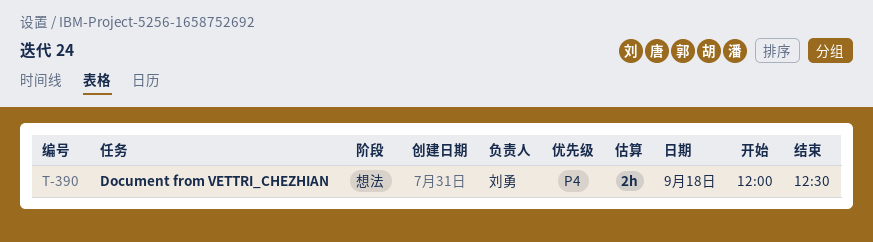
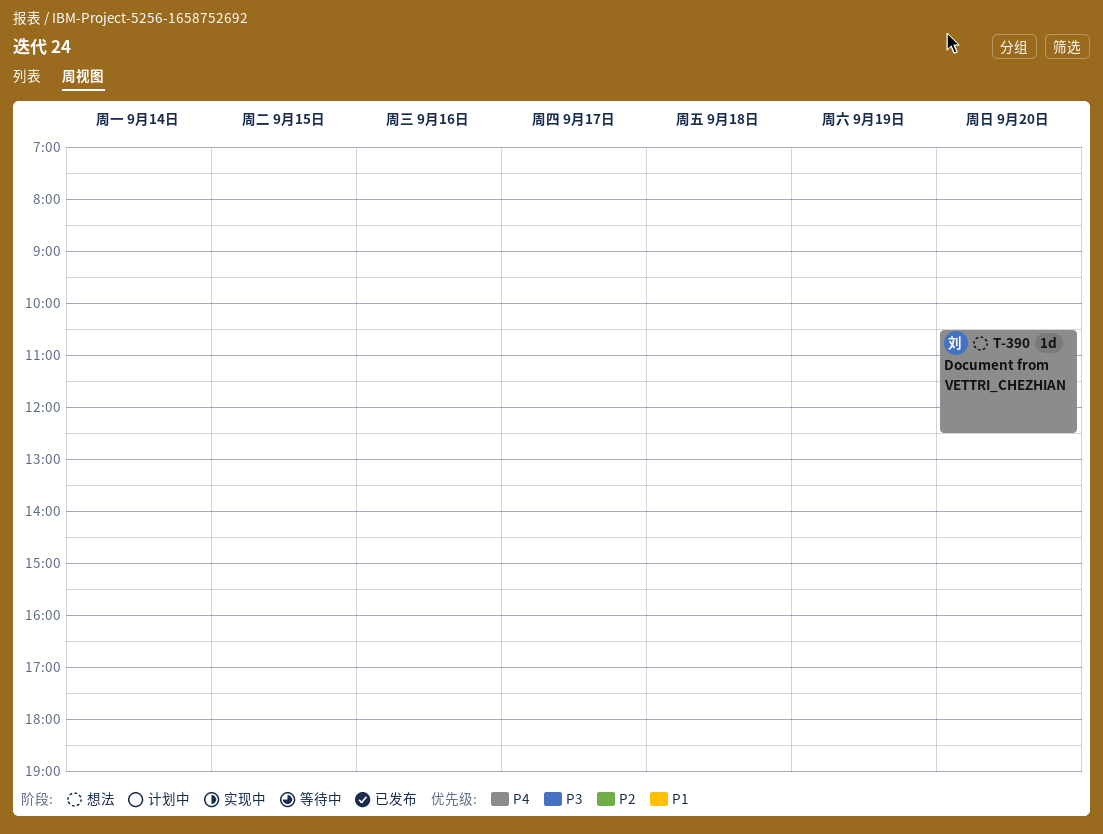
T-390, estimate: 2h -> 1d
T-390, day: Sep 18 -> Sep 20
T-390, begins: 12:00 -> 10:30

